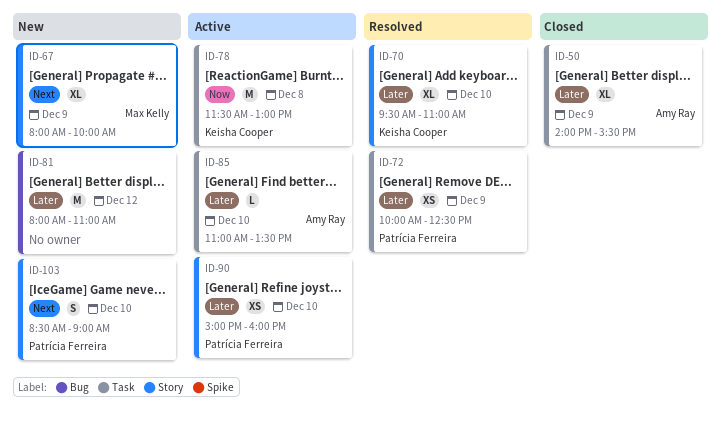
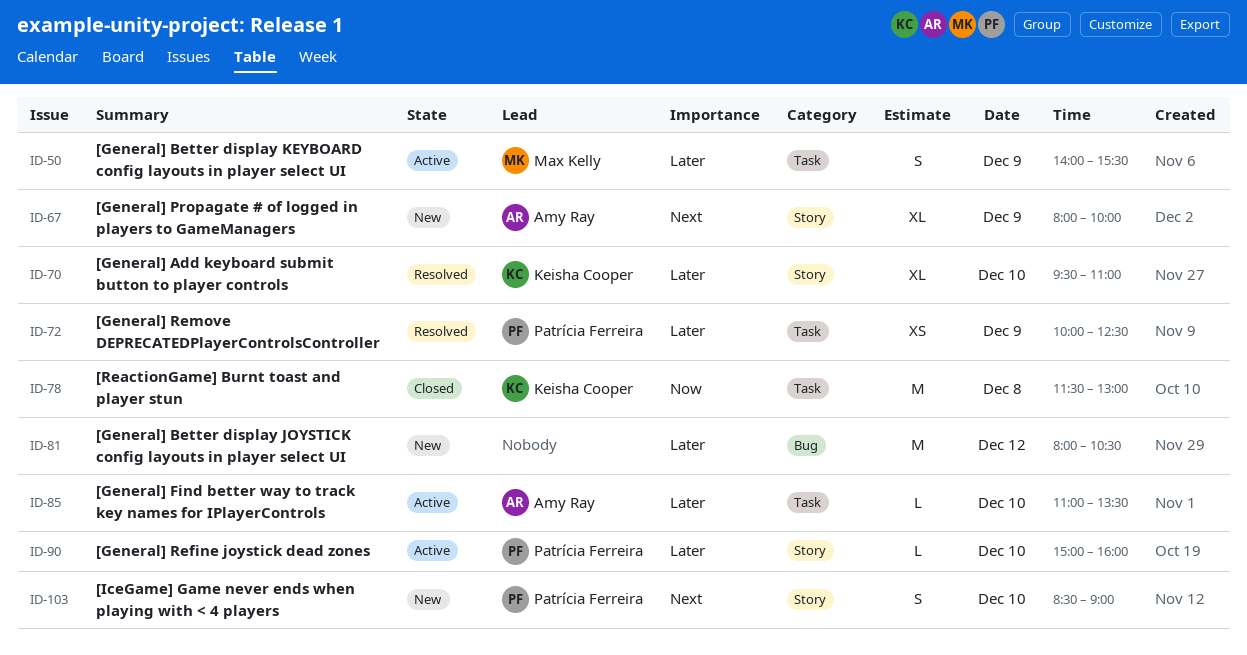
ID-50, status: Closed -> Active
ID-50, owner: Amy Ray -> Max Kelly
ID-50, estimate: XL -> S
ID-67, owner: Max Kelly -> Amy Ray
ID-78, status: Active -> Closed
ID-81, ends: 11:00 -> 10:30
ID-90, estimate: XS -> L

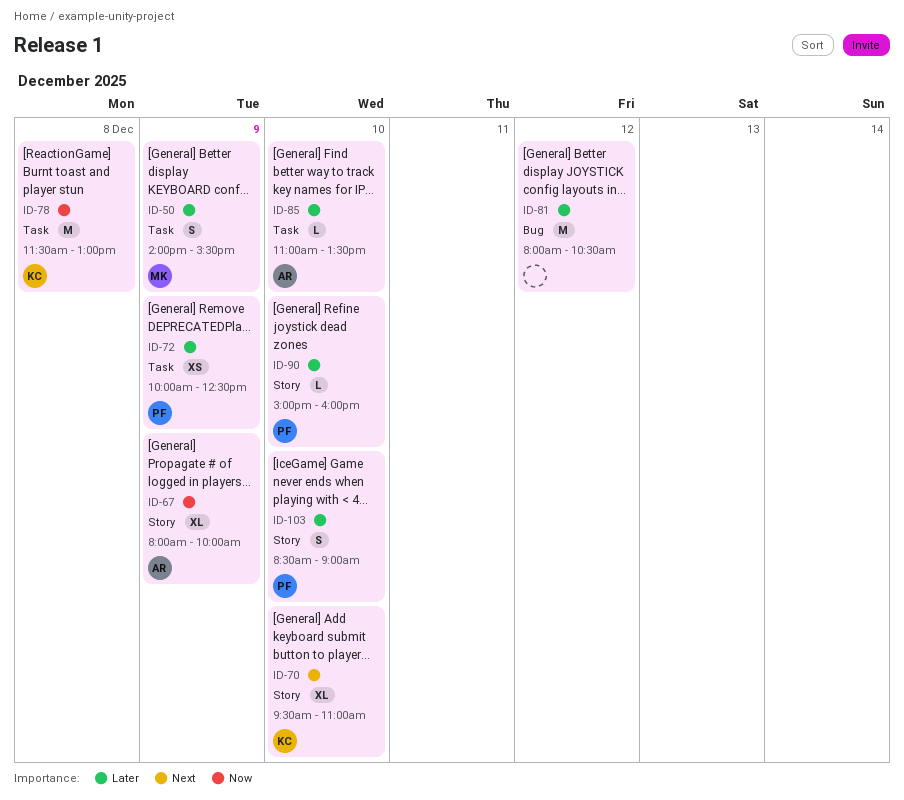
ID-67, priority: Next -> Now
ID-70, priority: Later -> Next
ID-103, priority: Next -> Later

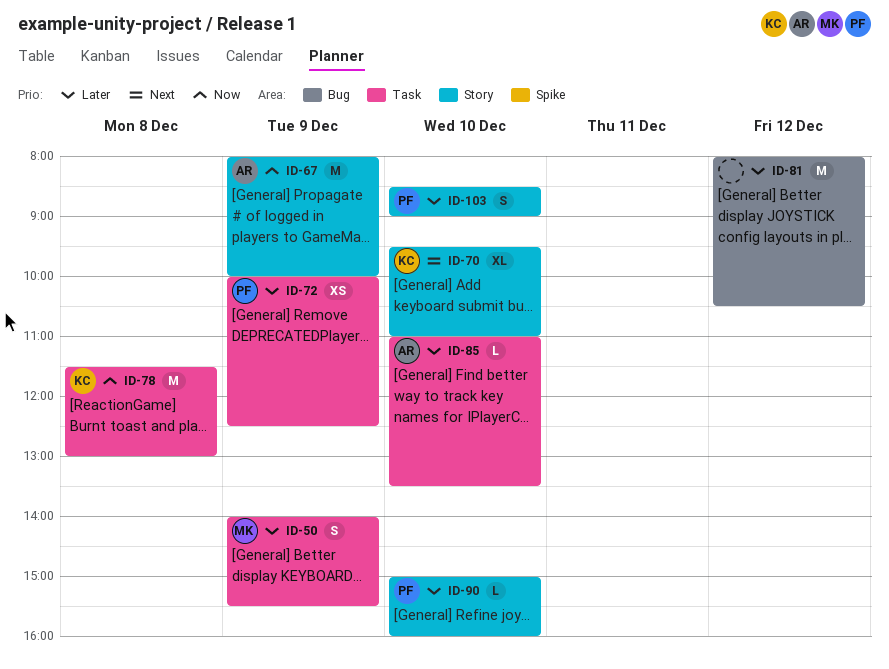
ID-67, estimate: XL -> M

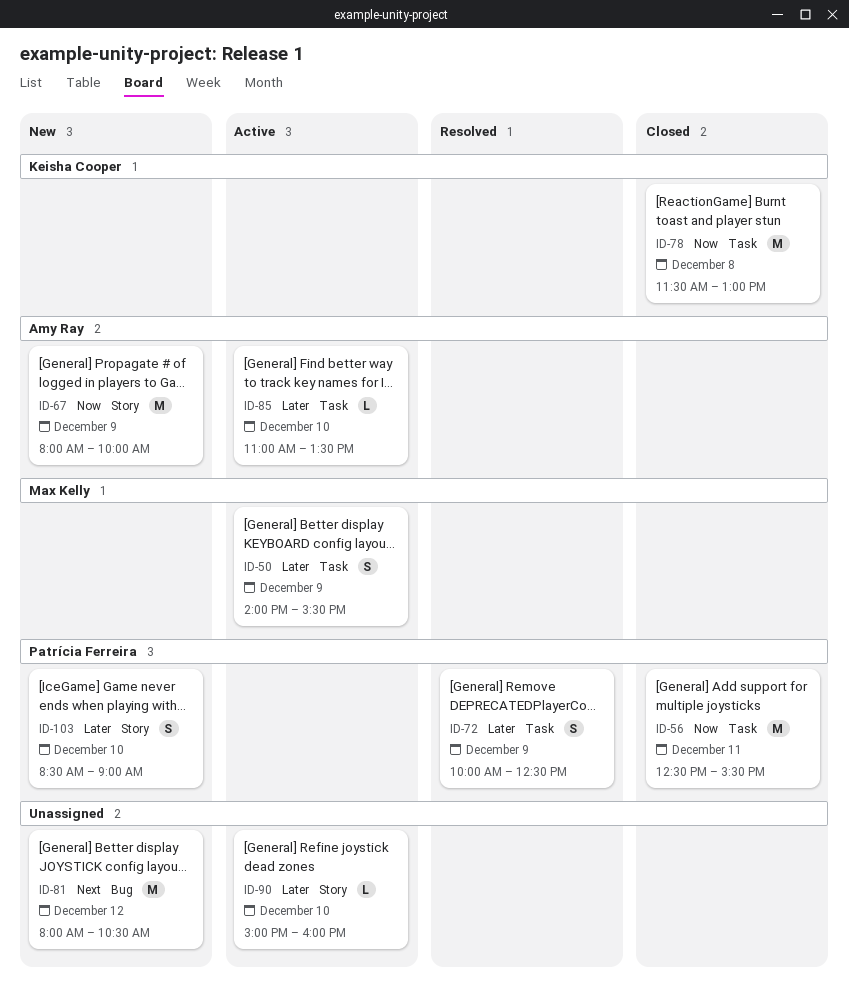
ID-56: none -> present
ID-70: present -> none
ID-72, estimate: XS -> S
ID-81, priority: Later -> Next
ID-90, owner: Patrícia Ferreira -> none

